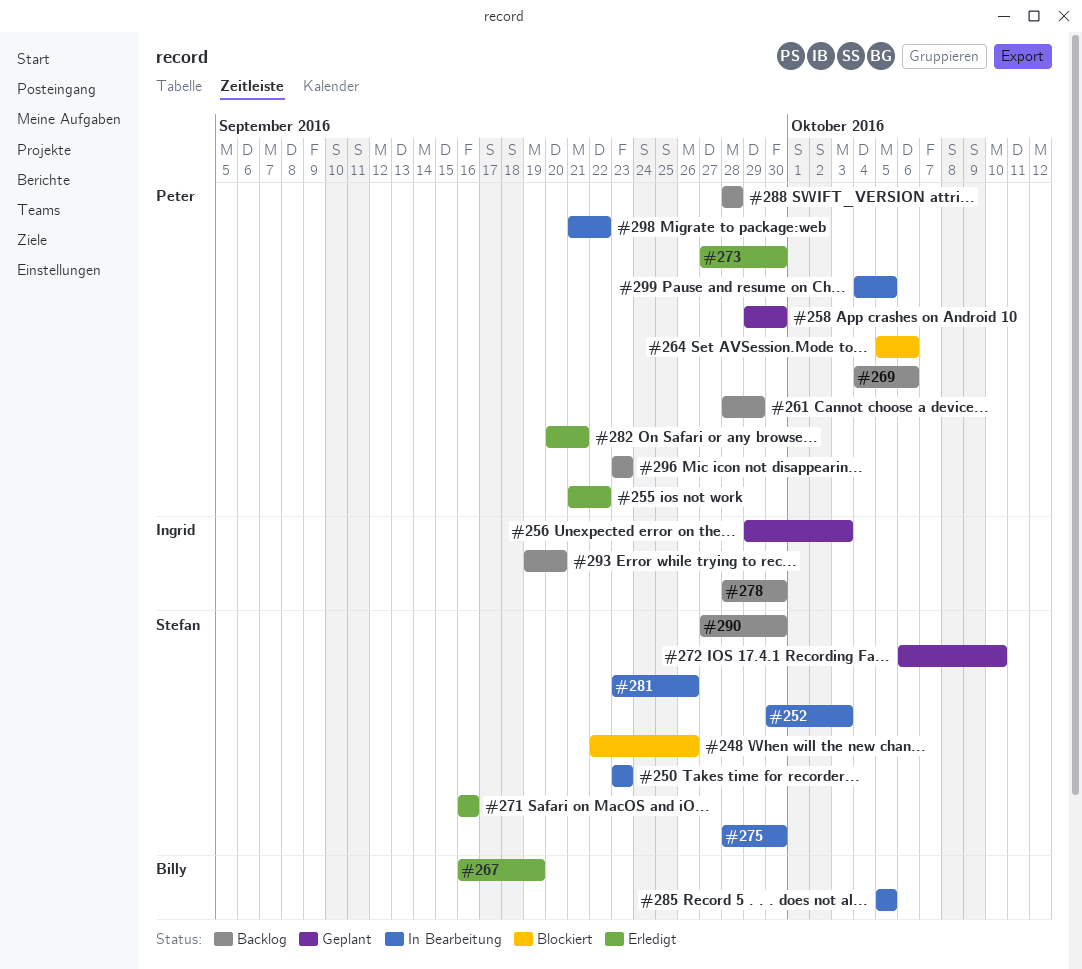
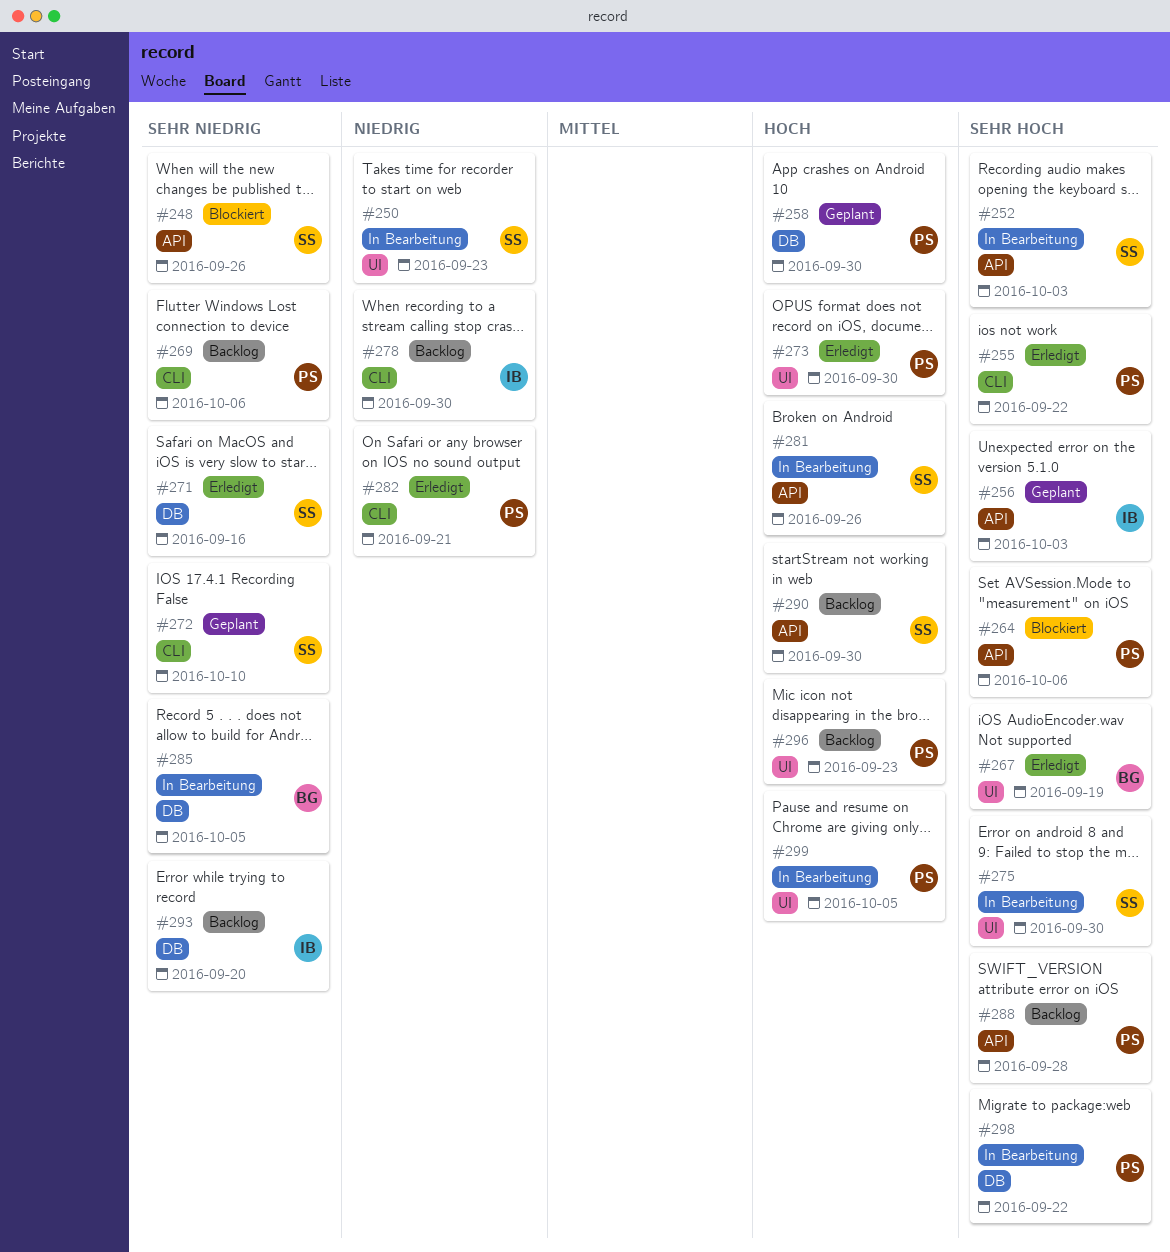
#261: present -> none

